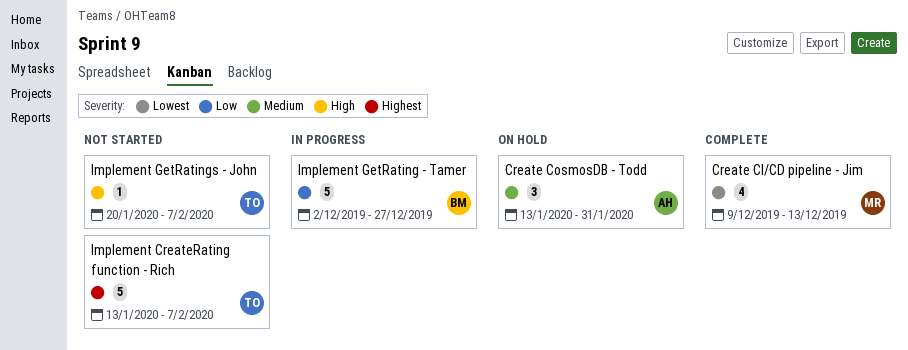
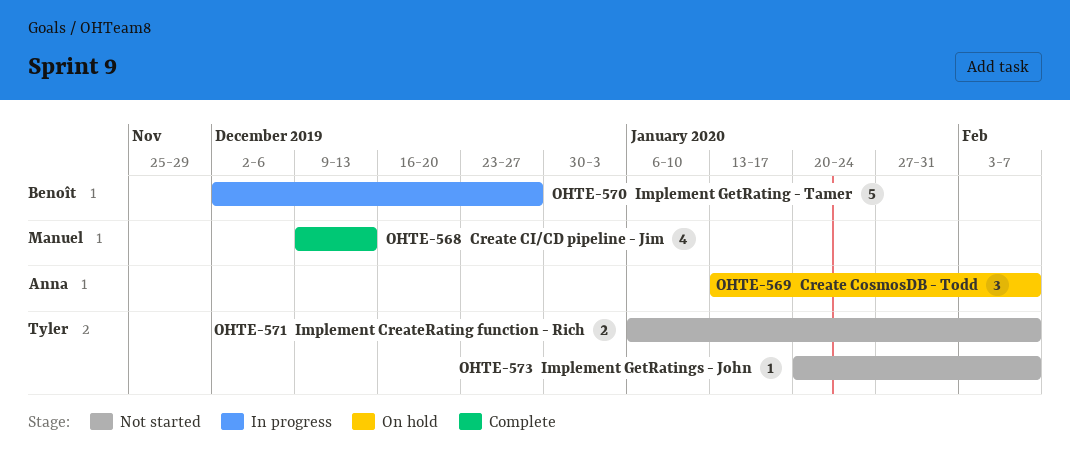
Create CosmosDB - Todd, due: Jan 31 -> Feb 7
Implement CreateRating function - Rich, estimate: 5 -> 2
Implement CreateRating function - Rich, start: Jan 13 -> Jan 6

